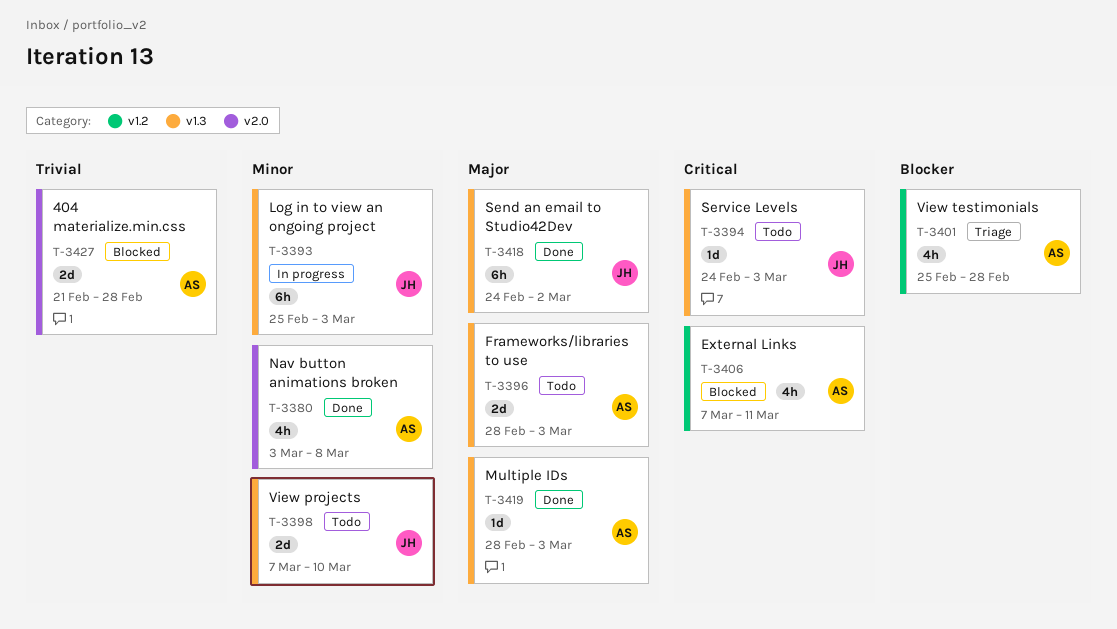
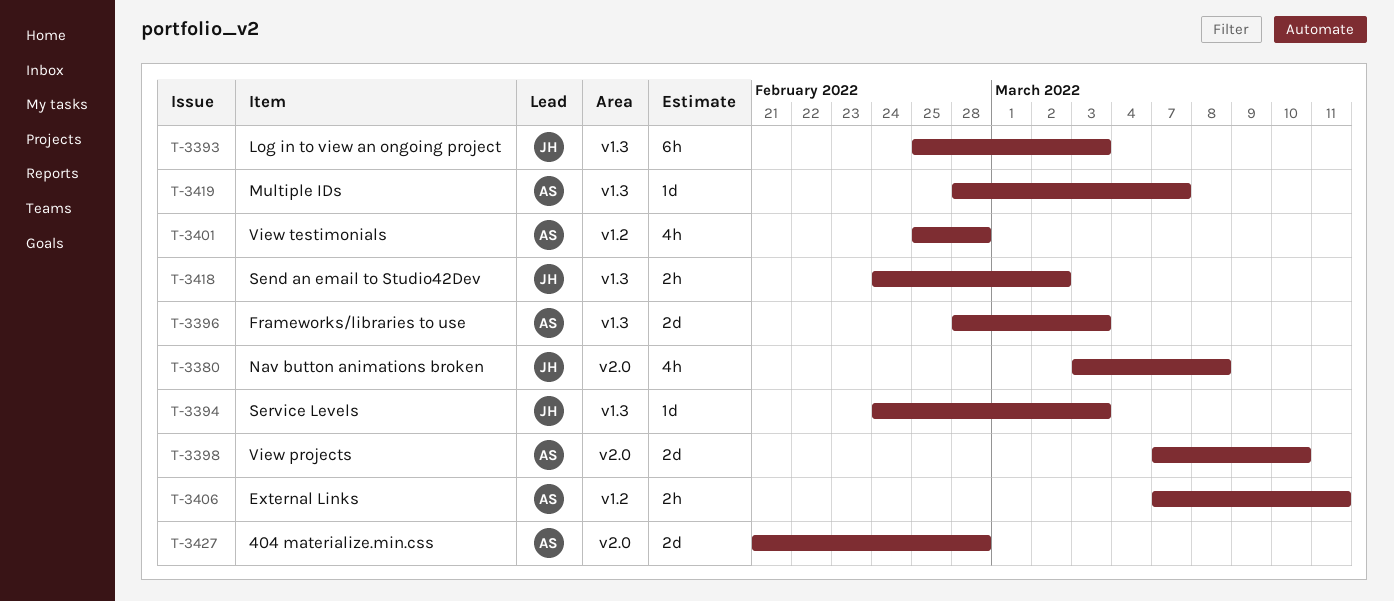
T-3380, owner: AS -> JH
T-3398, owner: JH -> AS
T-3398, label: v1.3 -> v2.0
T-3406, estimate: 4h -> 2h
T-3418, estimate: 6h -> 2h
T-3419, due: Mar 3 -> Mar 7

